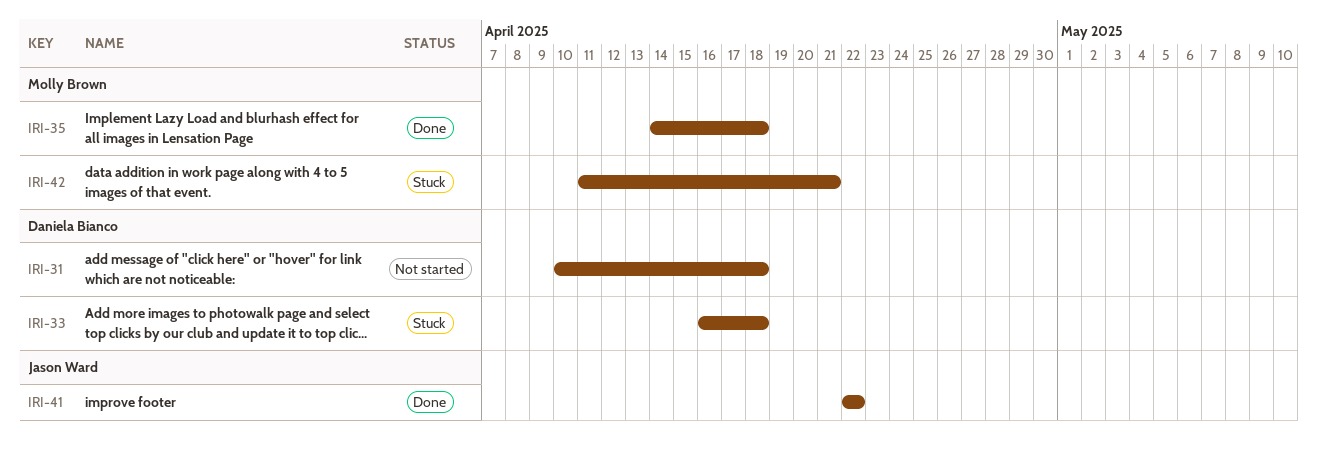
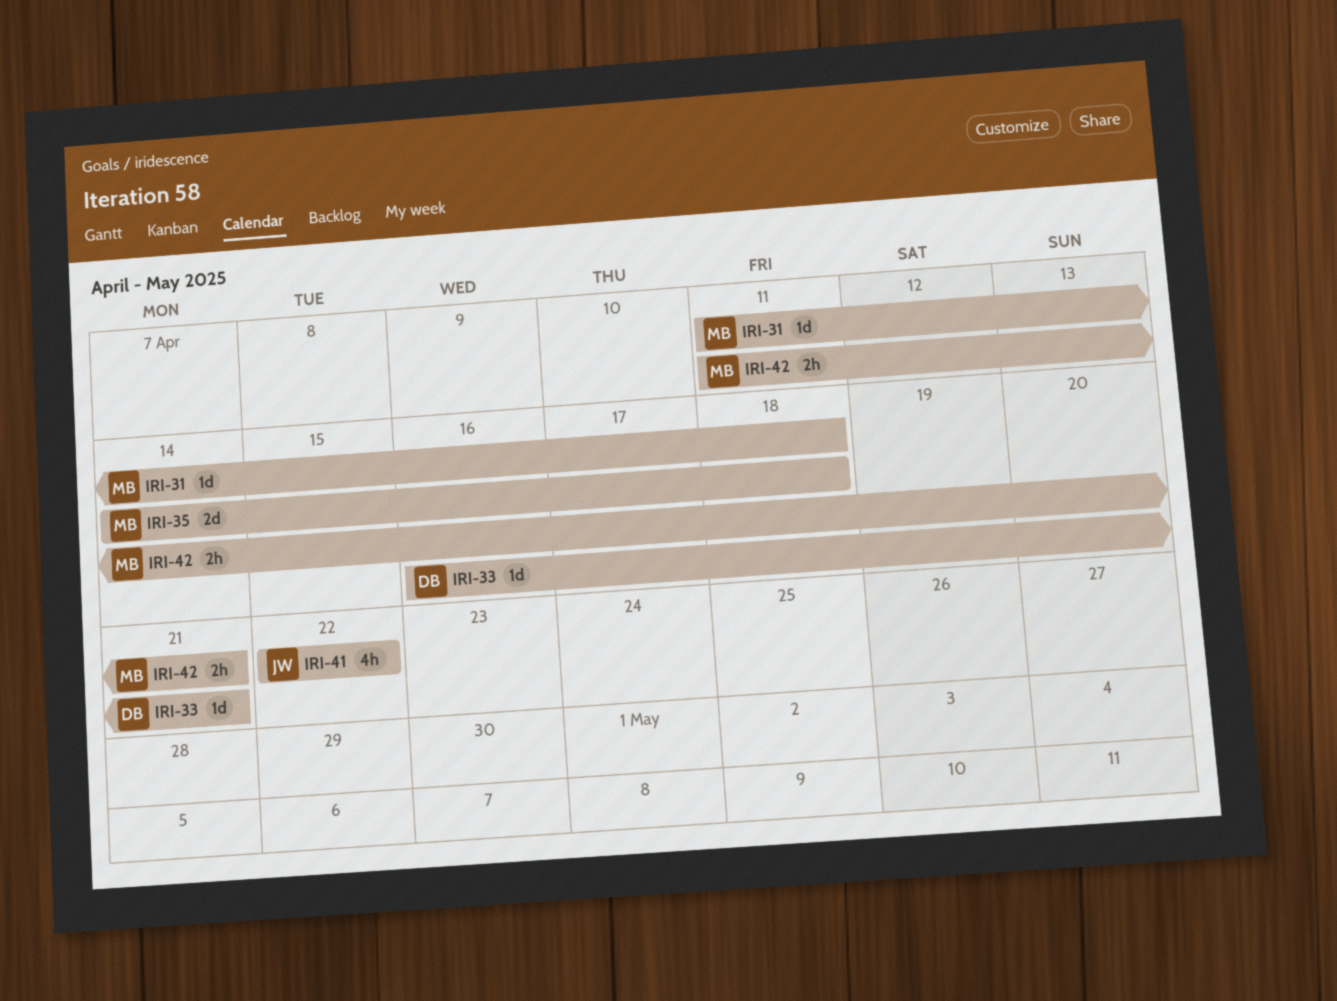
IRI-31, owner: Daniela Bianco -> Molly Brown
IRI-31, start: Apr 10 -> Apr 11
IRI-33, due: Apr 18 -> Apr 21

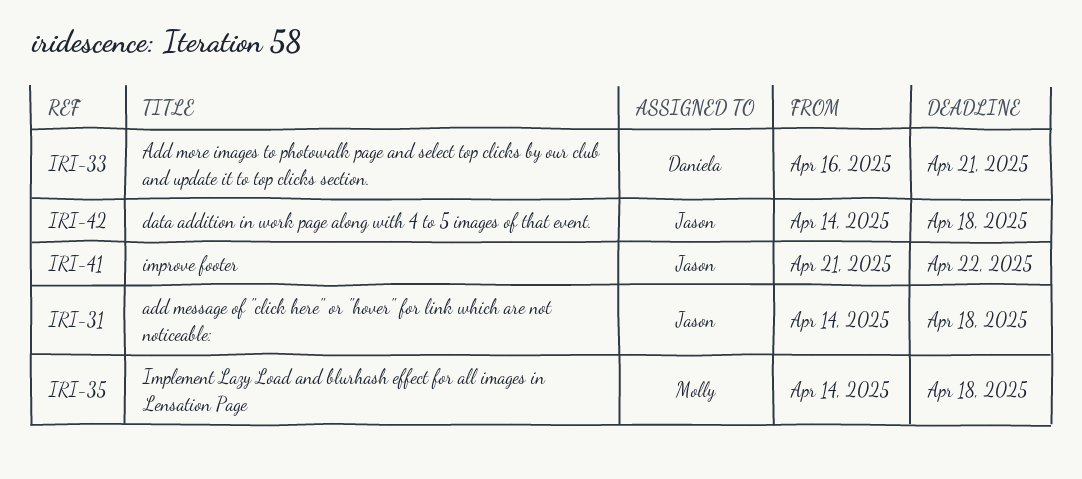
IRI-31, owner: Molly -> Jason
IRI-31, start: Apr 11 -> Apr 14
IRI-41, start: Apr 22 -> Apr 21
IRI-42, owner: Molly -> Jason
IRI-42, start: Apr 11 -> Apr 14
IRI-42, due: Apr 21 -> Apr 18

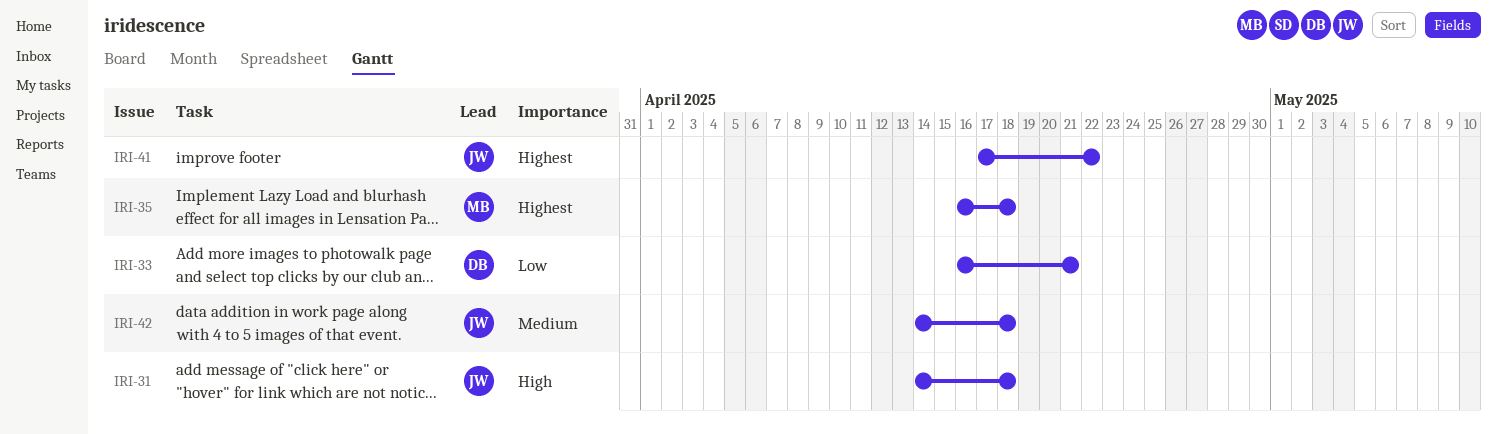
IRI-35, start: Apr 14 -> Apr 16
IRI-41, start: Apr 21 -> Apr 17

